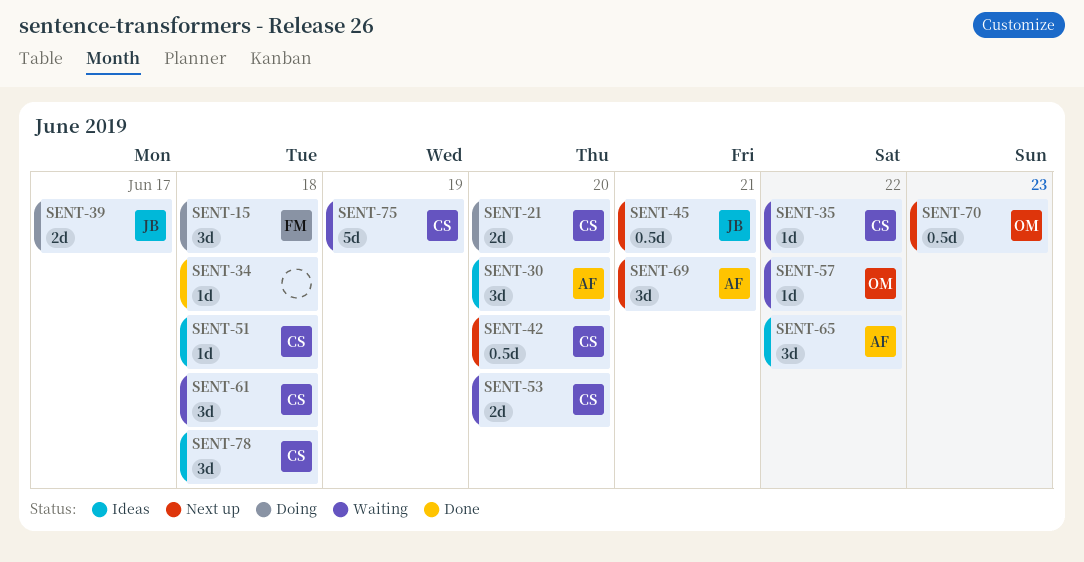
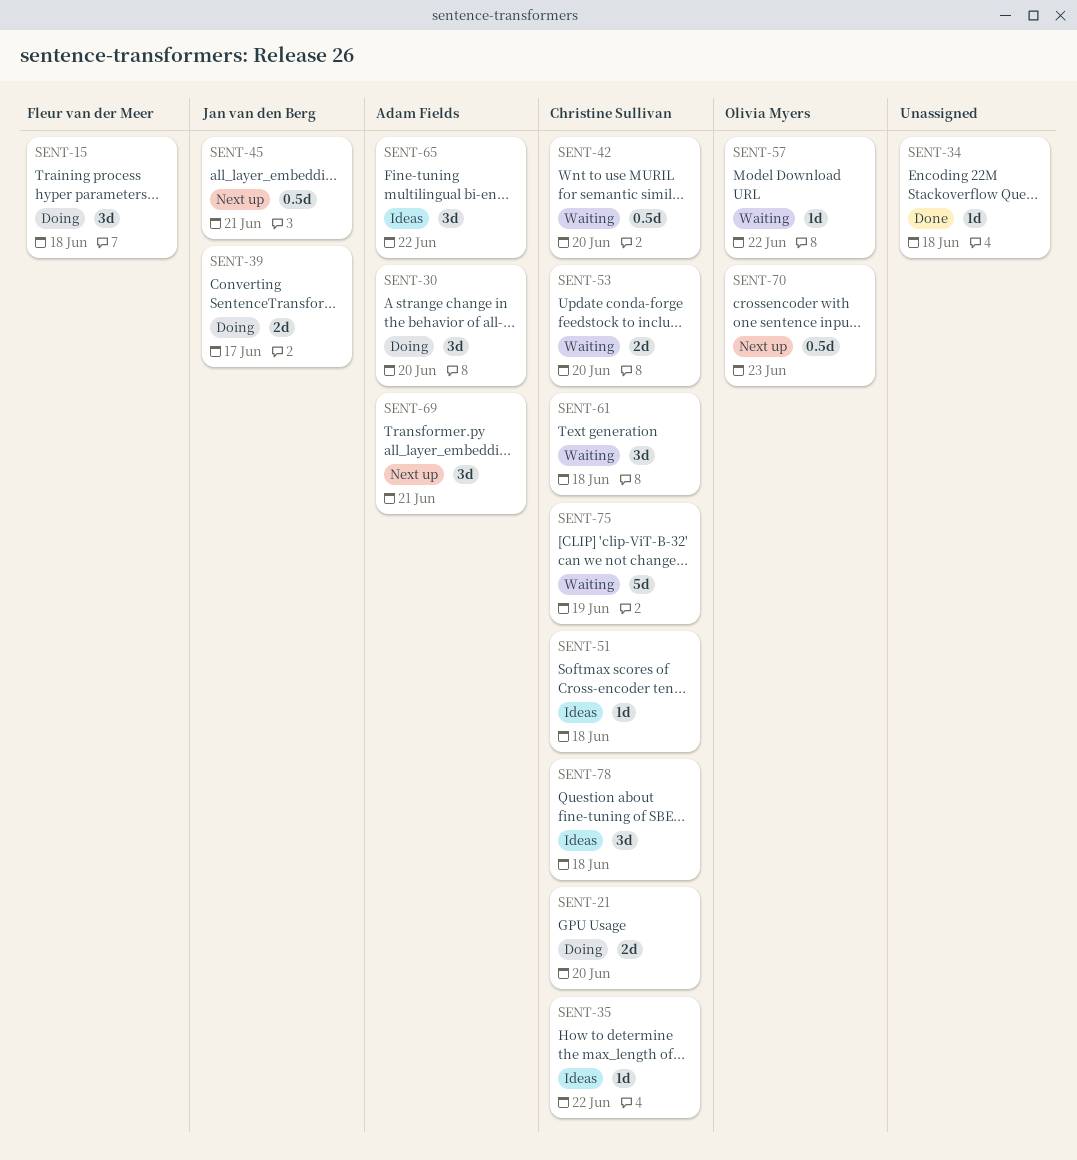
SENT-30, status: Ideas -> Doing
SENT-35, status: Waiting -> Ideas
SENT-42, status: Next up -> Waiting

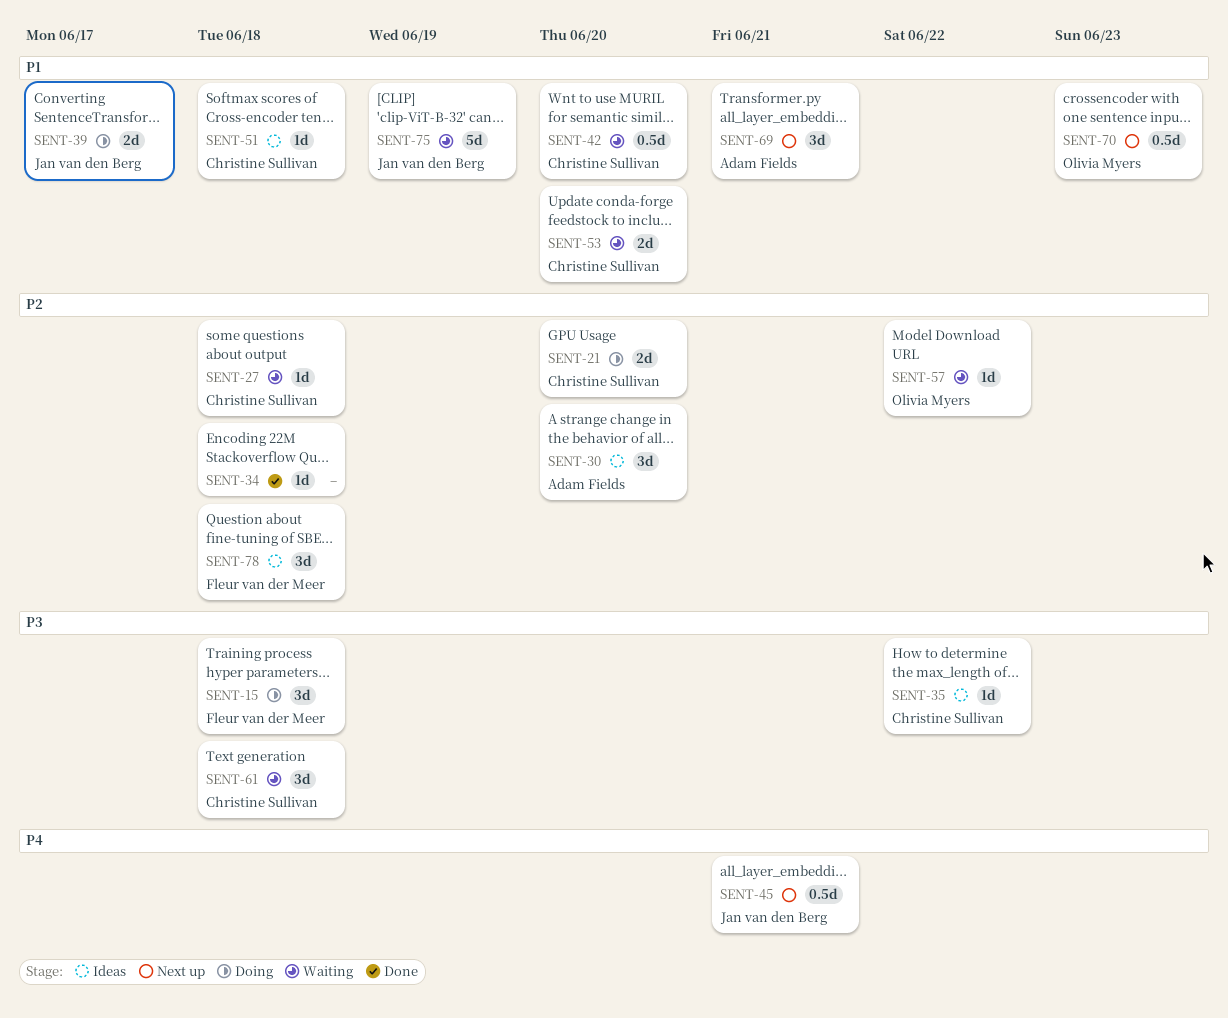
SENT-27: none -> present
SENT-30, status: Doing -> Ideas
SENT-65: present -> none
SENT-75, owner: Christine Sullivan -> Jan van den Berg
SENT-78, owner: Christine Sullivan -> Fleur van der Meer

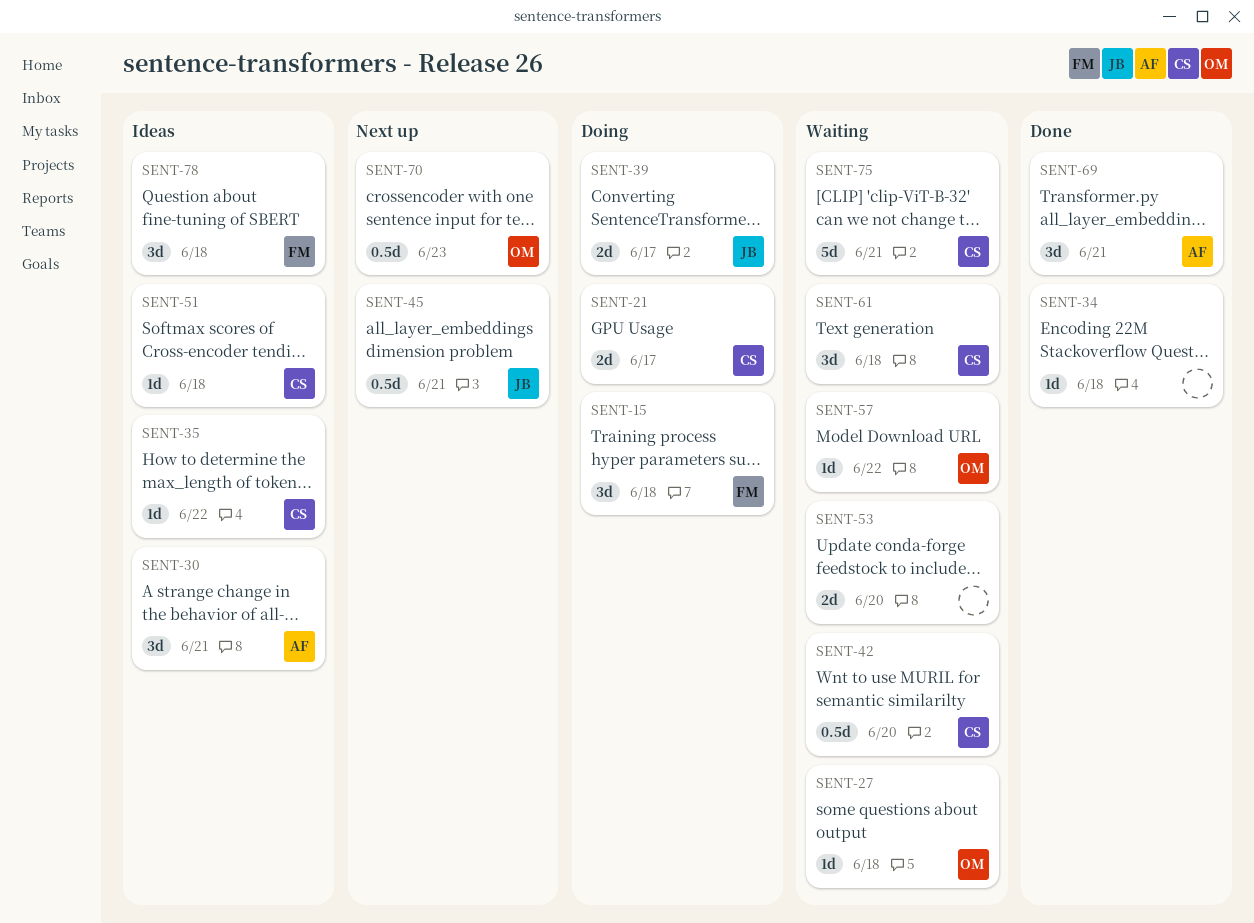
SENT-21, due: Jun 20 -> Jun 17
SENT-27, owner: Christine Sullivan -> Olivia Myers
SENT-30, due: Jun 20 -> Jun 21
SENT-53, owner: Christine Sullivan -> none
SENT-69, status: Next up -> Done
SENT-75, owner: Jan van den Berg -> Christine Sullivan
SENT-75, due: Jun 19 -> Jun 21

